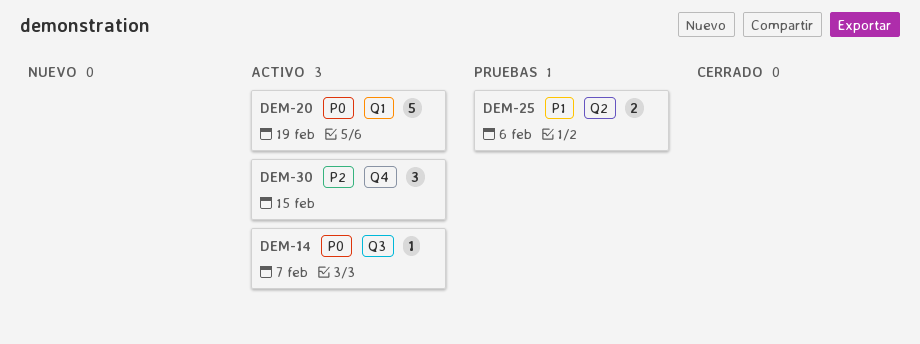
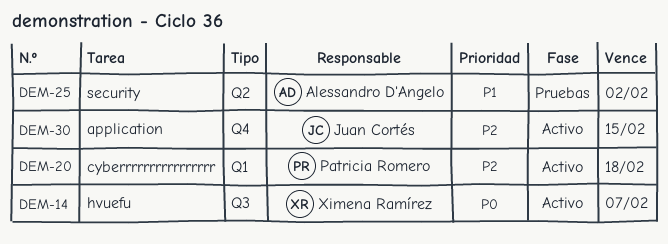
DEM-20, priority: P0 -> P2
DEM-20, due: Feb 19 -> Feb 18
DEM-25, due: Feb 6 -> Feb 2

